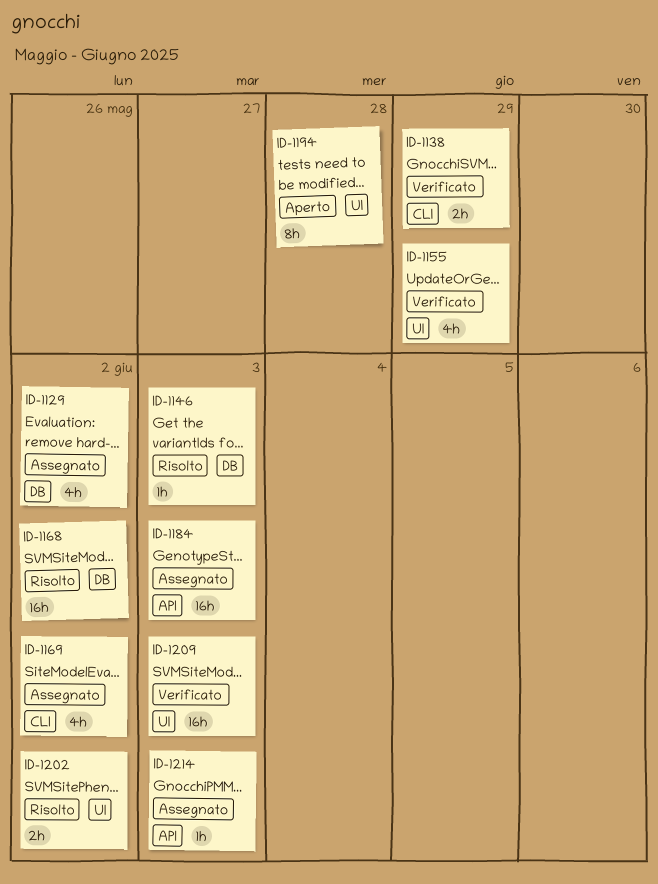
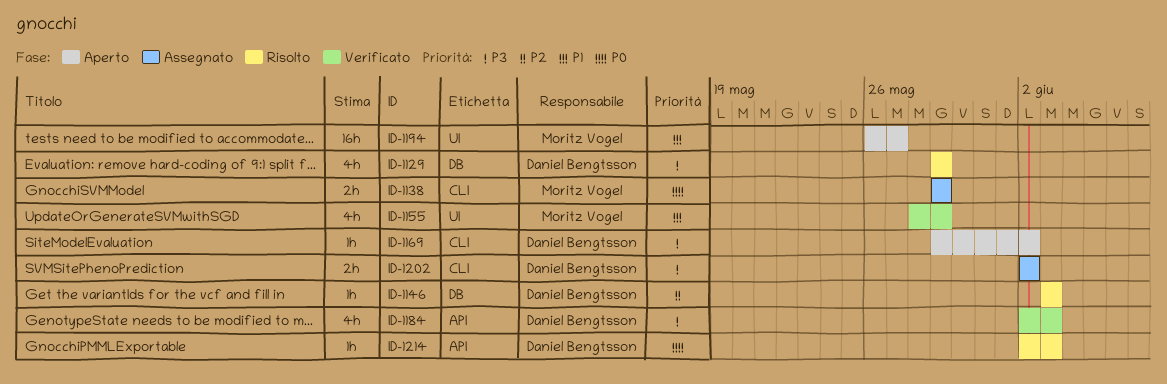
ID-1129, status: Assegnato -> Risolto
ID-1129, due: Jun 2 -> May 29
ID-1138, status: Verificato -> Assegnato
ID-1168: present -> none
ID-1169, status: Assegnato -> Aperto
ID-1169, estimate: 4h -> 1h
ID-1184, status: Assegnato -> Verificato
ID-1184, estimate: 16h -> 4h
ID-1194, estimate: 8h -> 16h
ID-1194, due: May 28 -> May 27
ID-1202, status: Risolto -> Assegnato
ID-1202, label: UI -> CLI
ID-1209: present -> none
ID-1214, status: Assegnato -> Risolto

